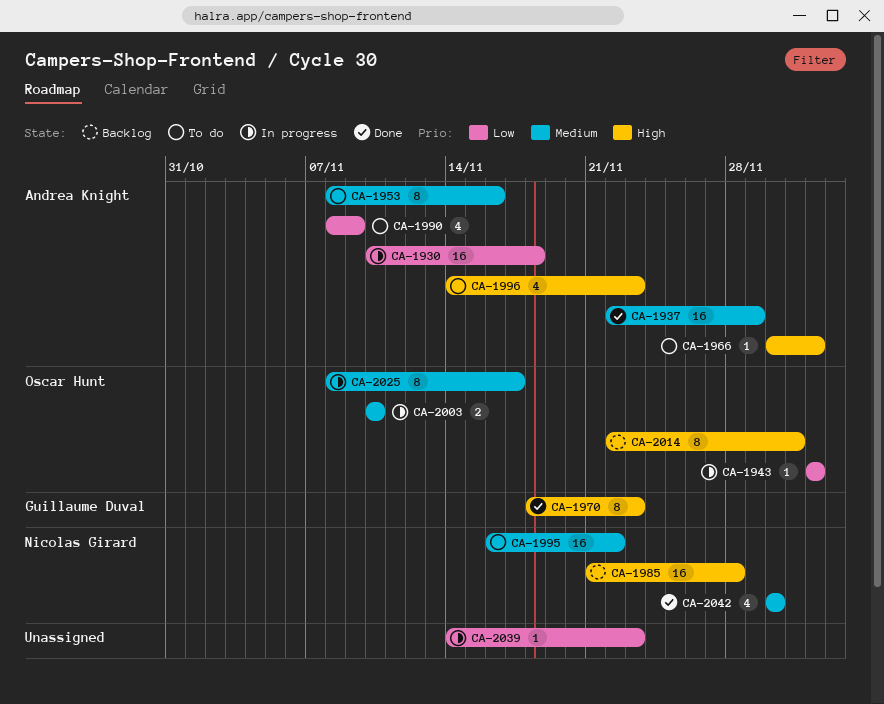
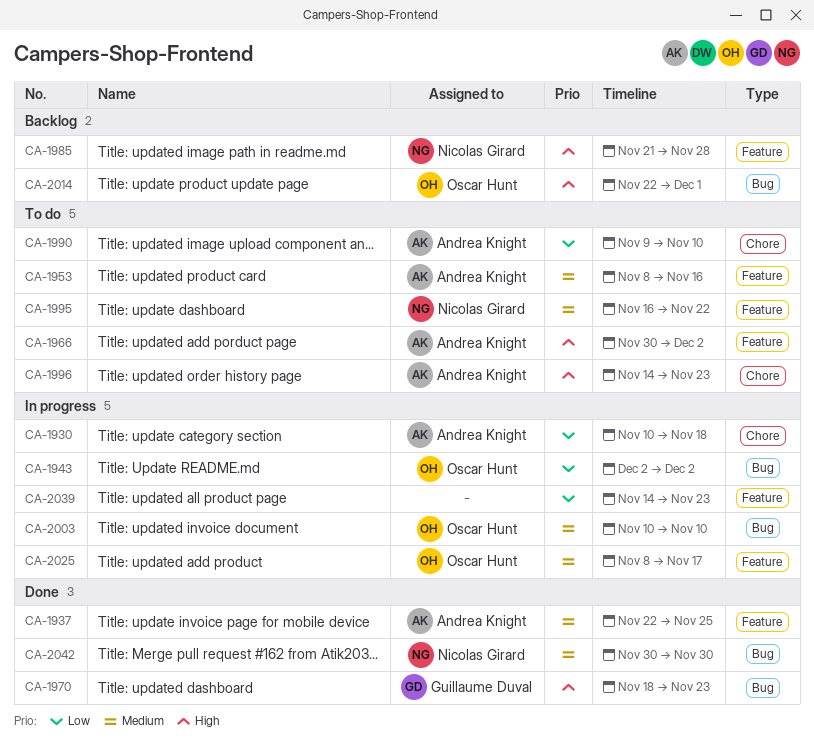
CA-1937, due: Nov 29 -> Nov 25
CA-1990, start: Nov 8 -> Nov 9
CA-1990, due: Nov 9 -> Nov 10

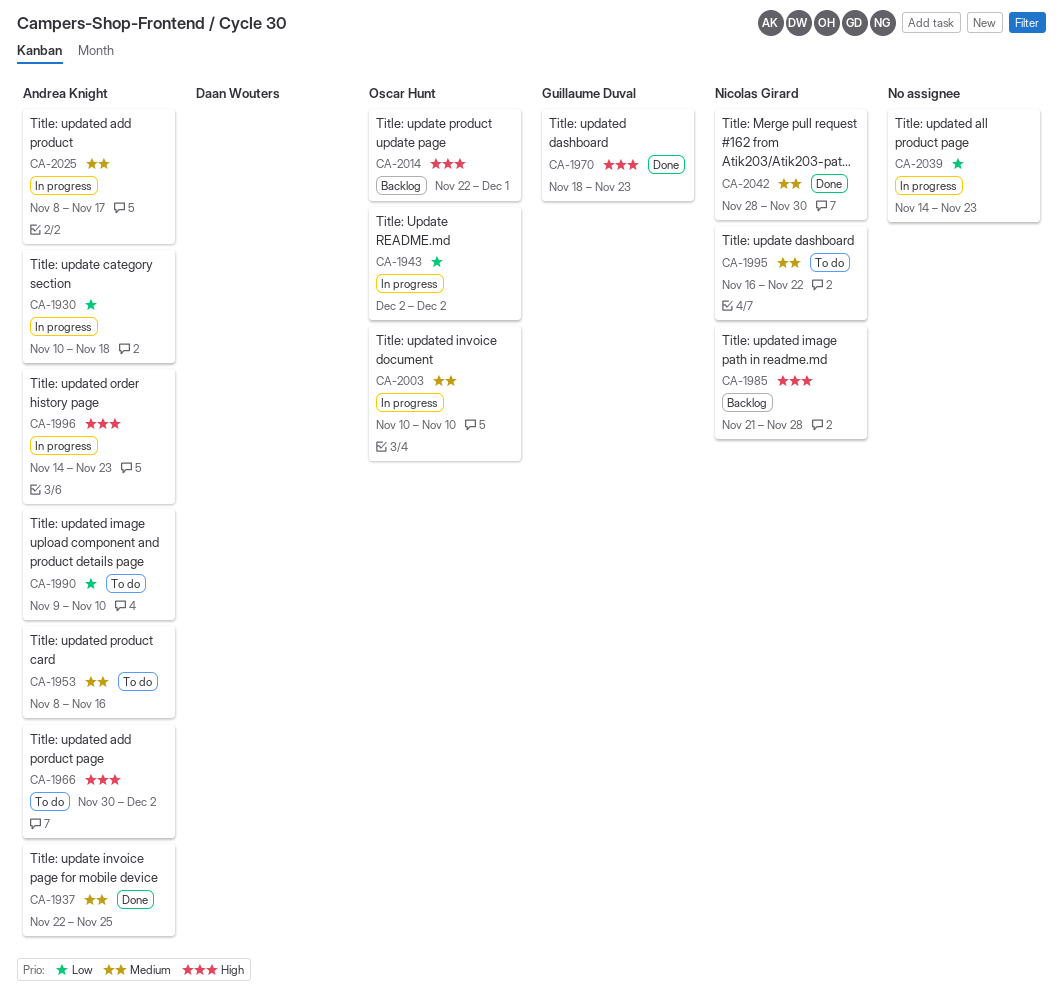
CA-1996, status: To do -> In progress
CA-2025, owner: Oscar Hunt -> Andrea Knight
CA-2042, start: Nov 30 -> Nov 28

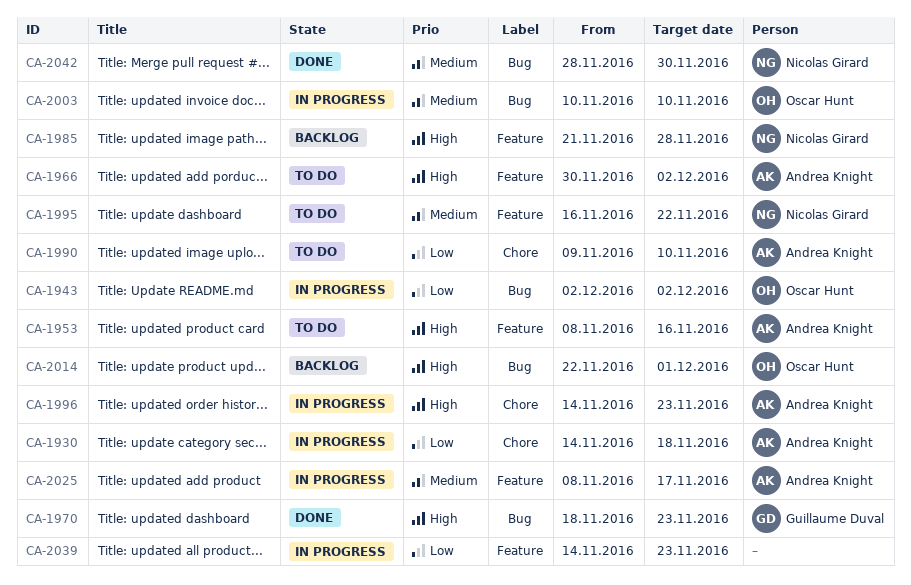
CA-1930, start: Nov 10 -> Nov 14
CA-1937: present -> none
CA-1953, priority: Medium -> High

